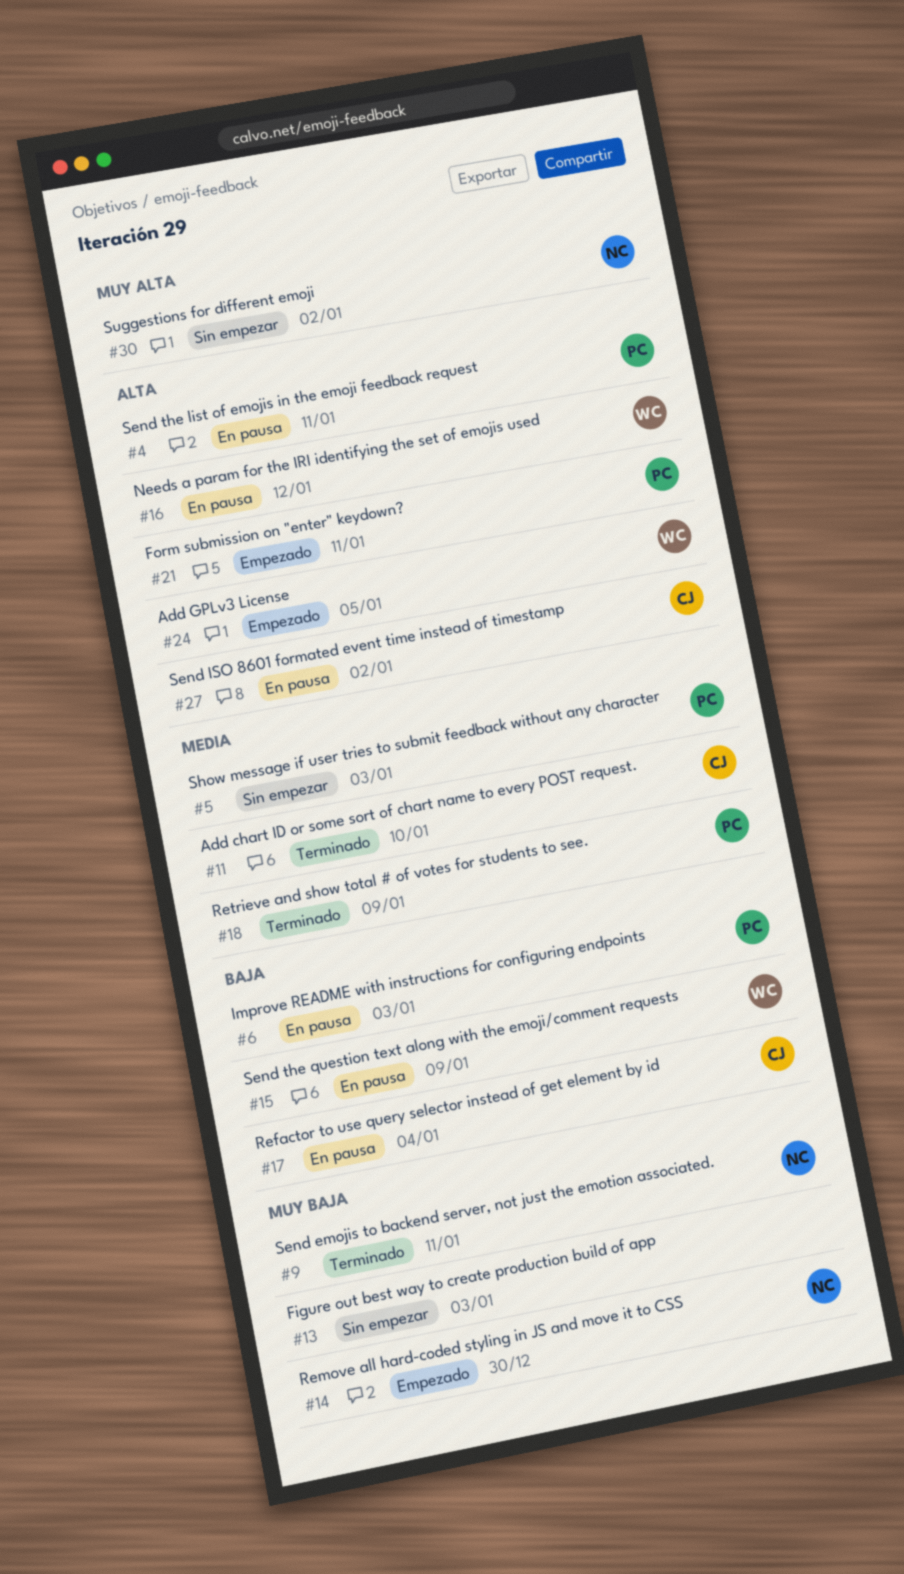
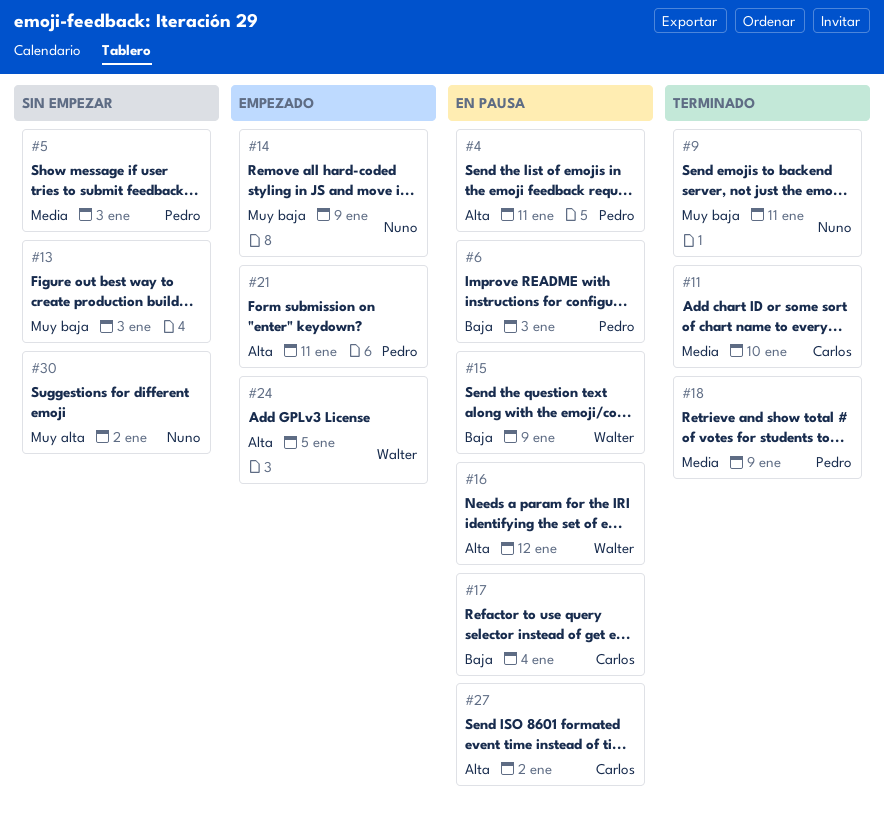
#14, due: Dec 30 -> Jan 9

